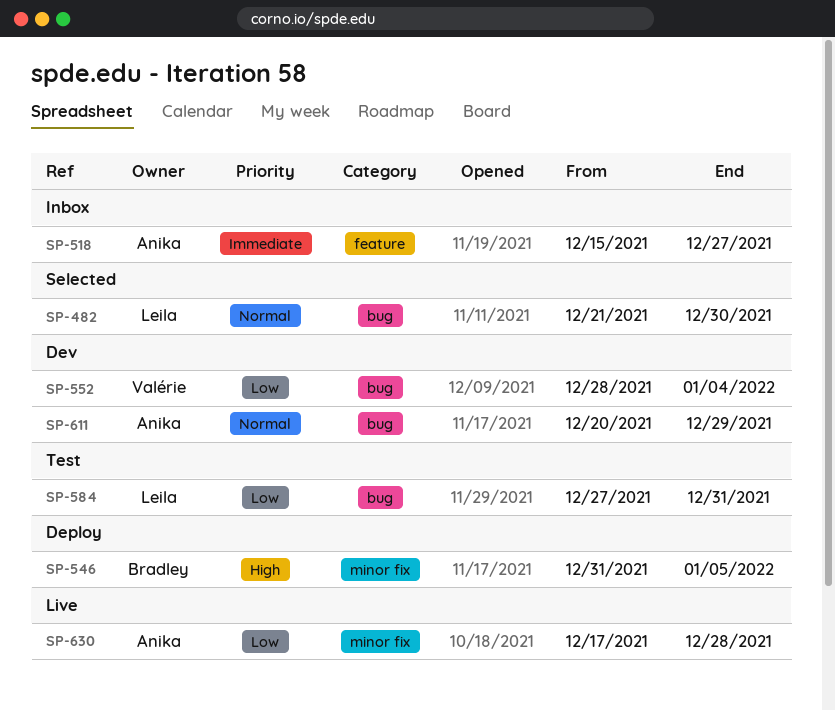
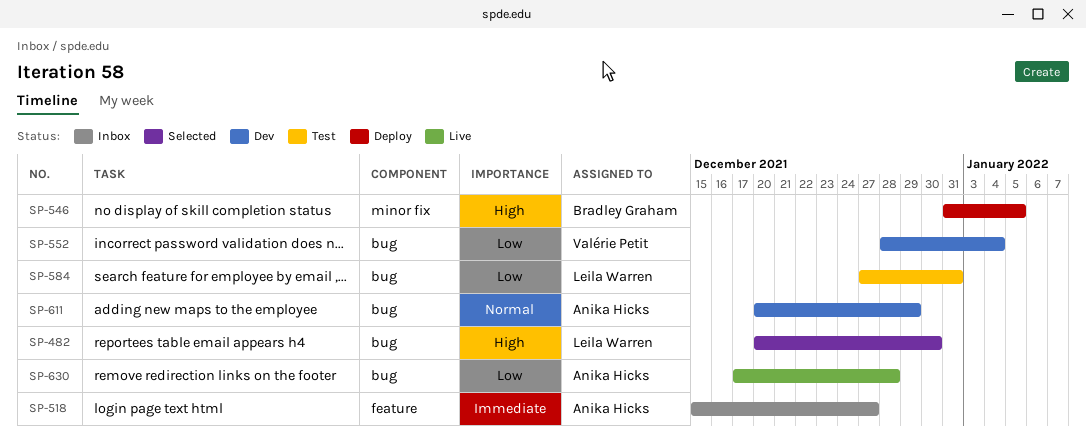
SP-482, priority: Normal -> High
SP-482, start: Dec 21 -> Dec 20
SP-630, label: minor fix -> bug

